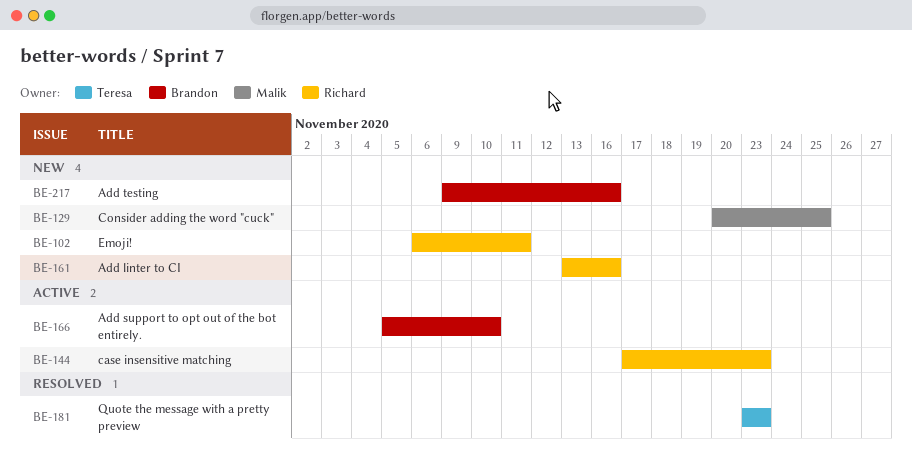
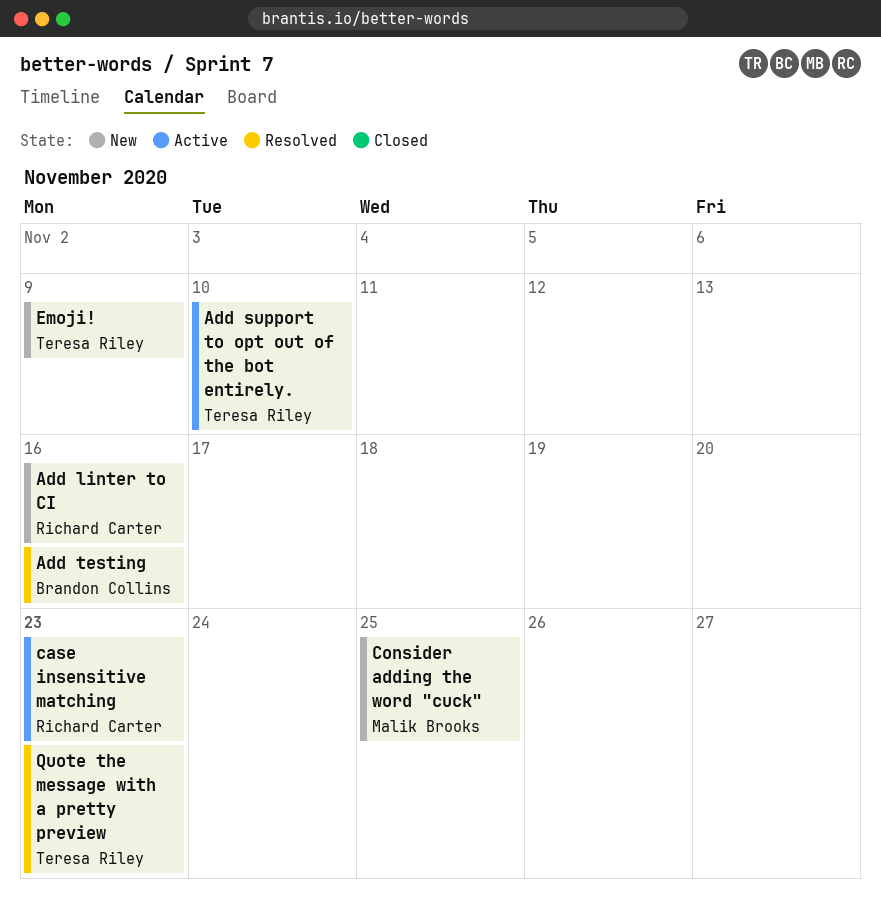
Add support to opt out of the bot entirely., owner: Brandon Collins -> Teresa Riley
Add testing, status: New -> Resolved
Emoji!, owner: Richard Carter -> Teresa Riley
Emoji!, due: Nov 11 -> Nov 9

